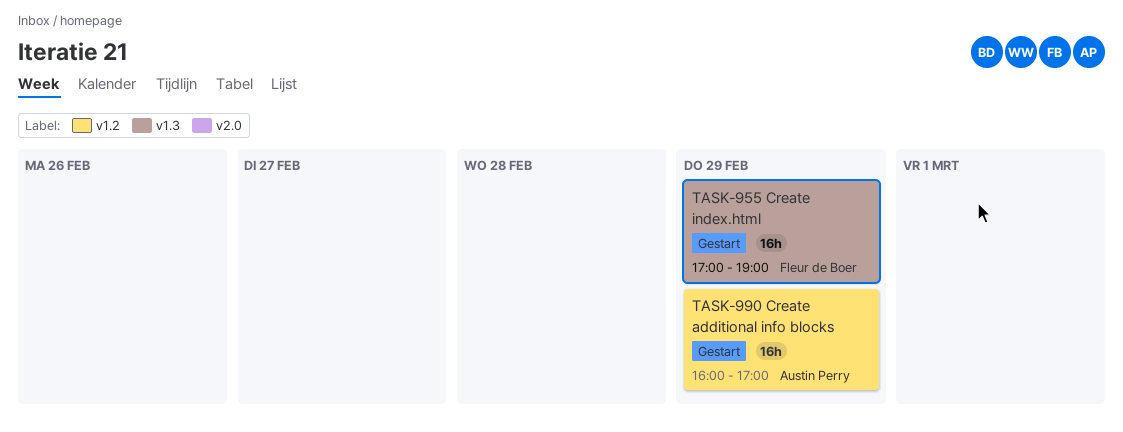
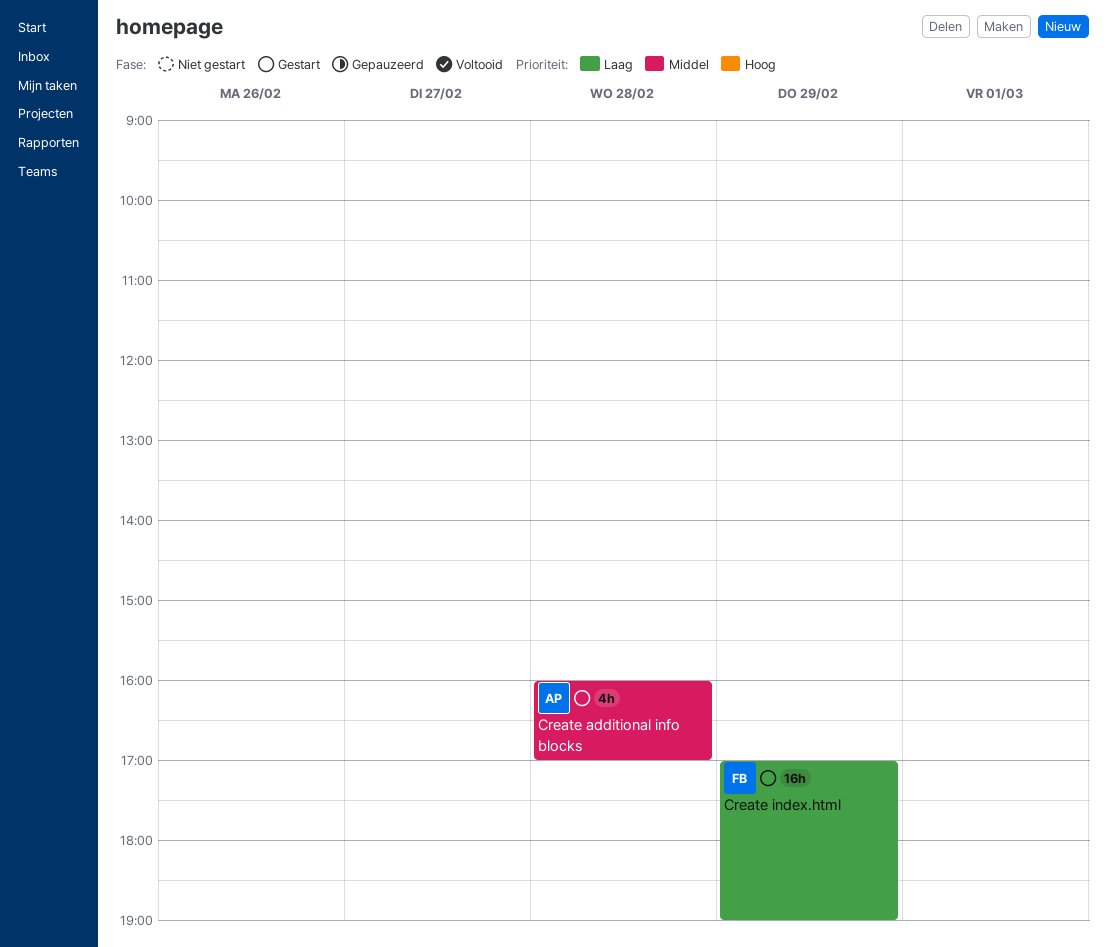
Create additional info blocks, estimate: 16h -> 4h
Create additional info blocks, day: Feb 29 -> Feb 28

